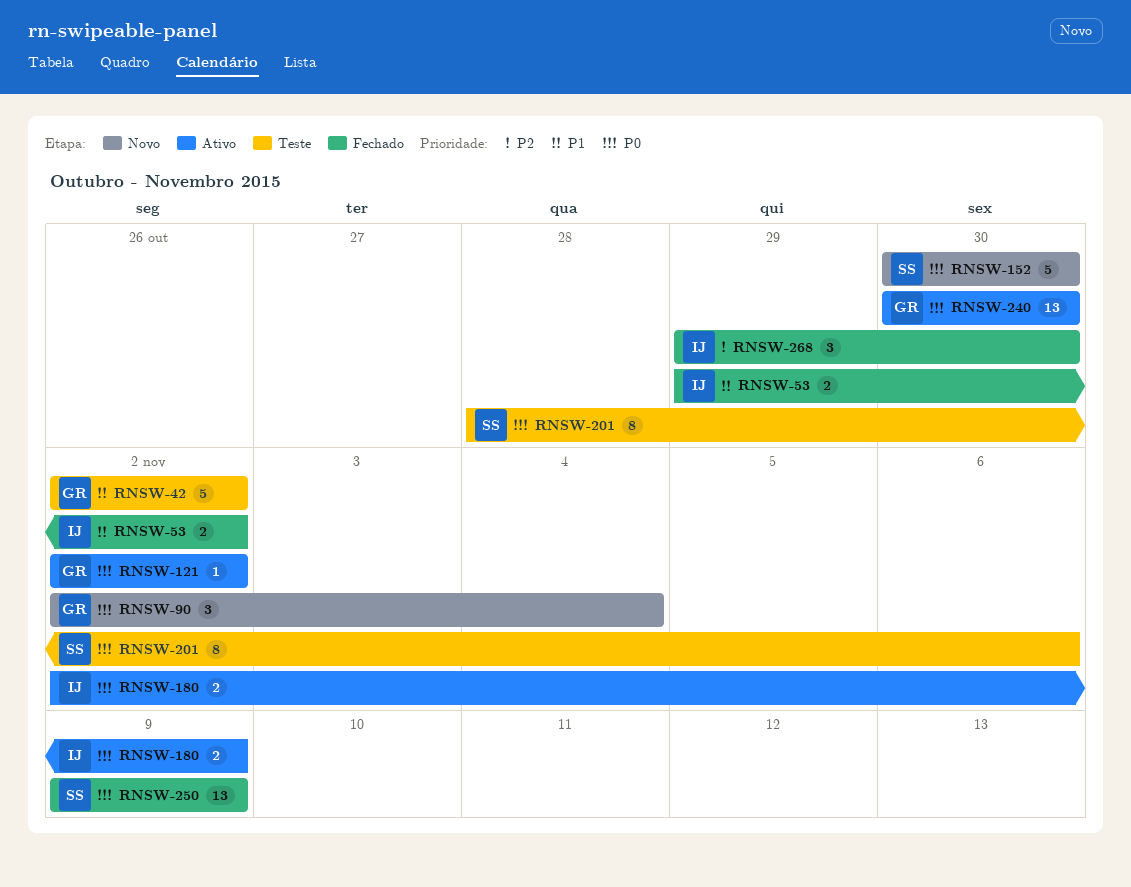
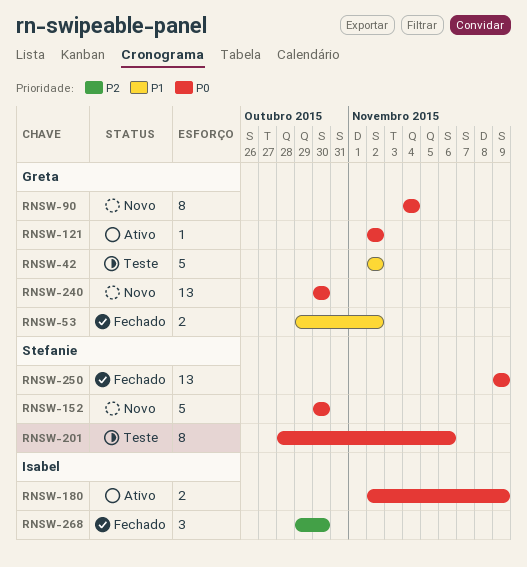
RNSW-53, owner: Isabel -> Greta
RNSW-90, estimate: 3 -> 8
RNSW-90, start: Nov 2 -> Nov 4
RNSW-240, status: Ativo -> Novo

